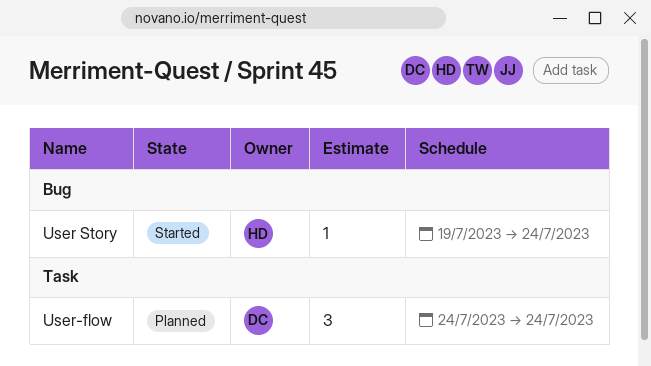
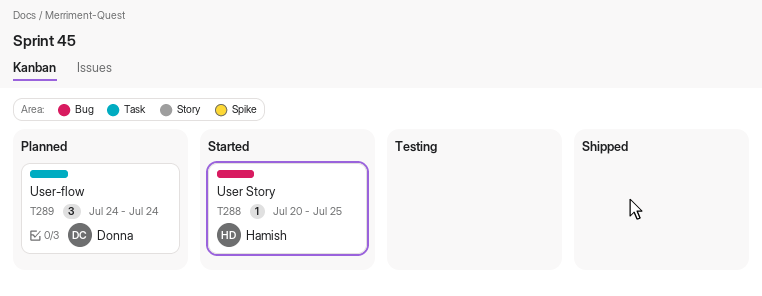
User Story, start: Jul 19 -> Jul 20
User Story, due: Jul 24 -> Jul 25

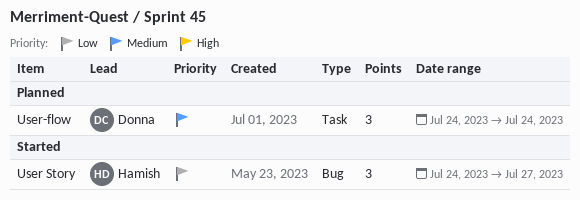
User Story, estimate: 1 -> 3
User Story, start: Jul 20 -> Jul 24
User Story, due: Jul 25 -> Jul 27

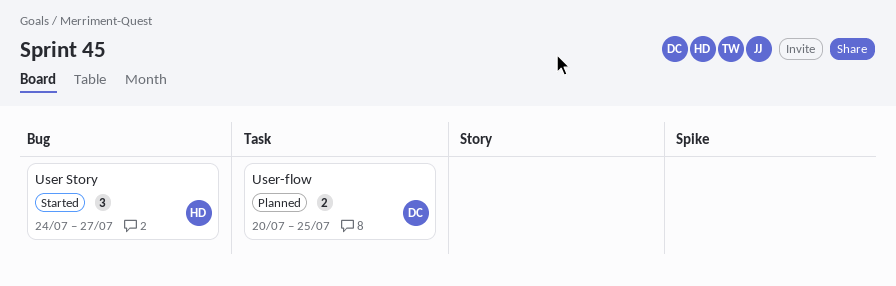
User-flow, estimate: 3 -> 2
User-flow, start: Jul 24 -> Jul 20
User-flow, due: Jul 24 -> Jul 25

